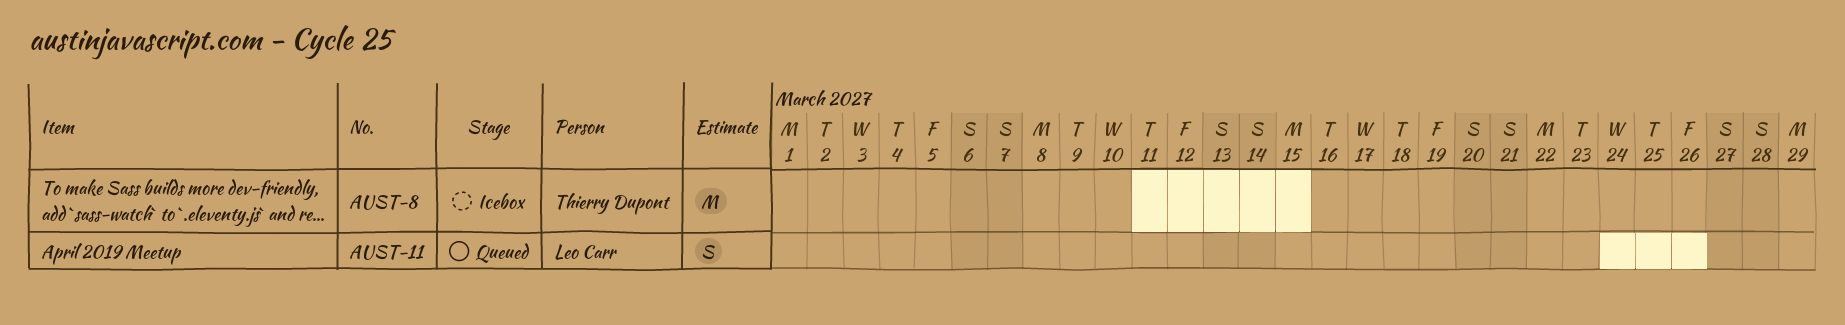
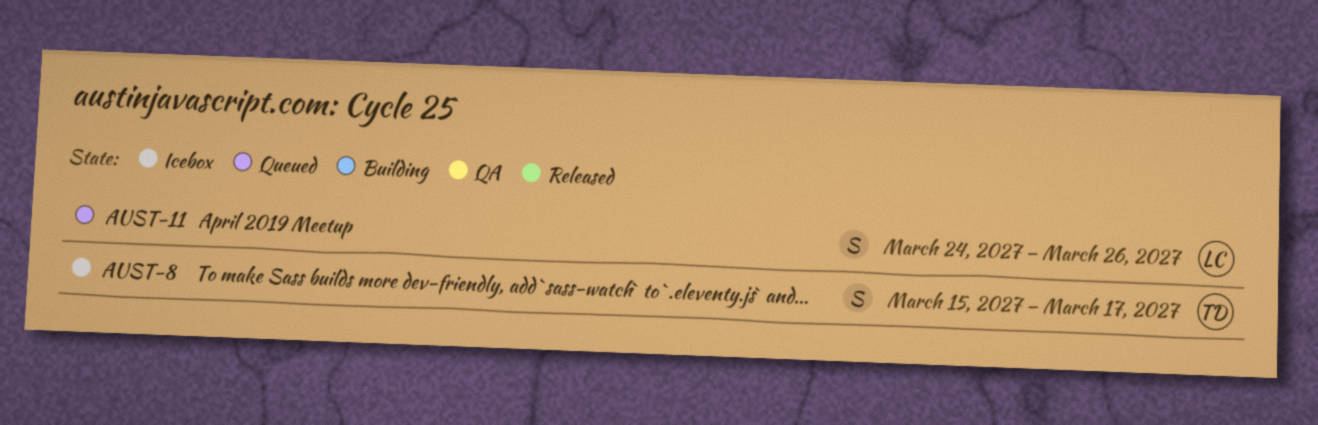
AUST-8, estimate: M -> S
AUST-8, start: Mar 11 -> Mar 15
AUST-8, due: Mar 15 -> Mar 17

